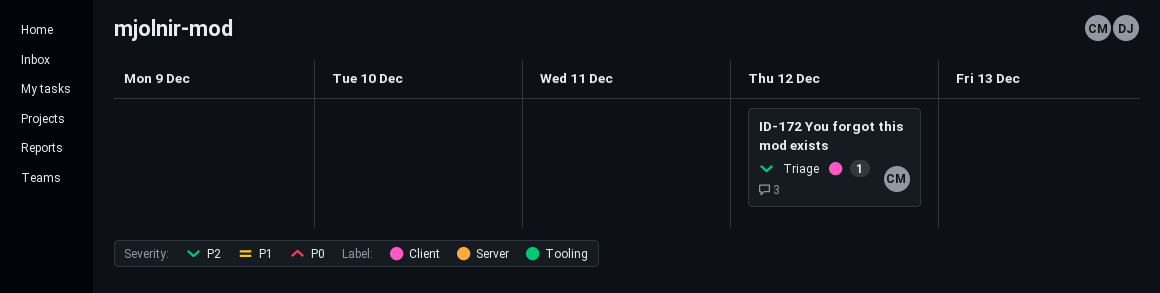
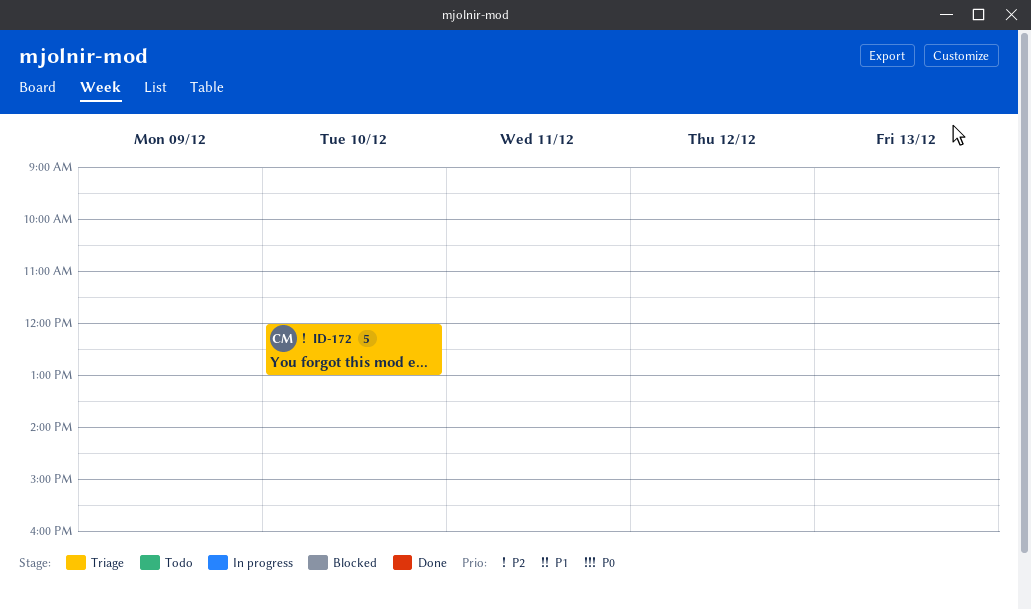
ID-172, estimate: 1 -> 5
ID-172, day: Dec 12 -> Dec 10

